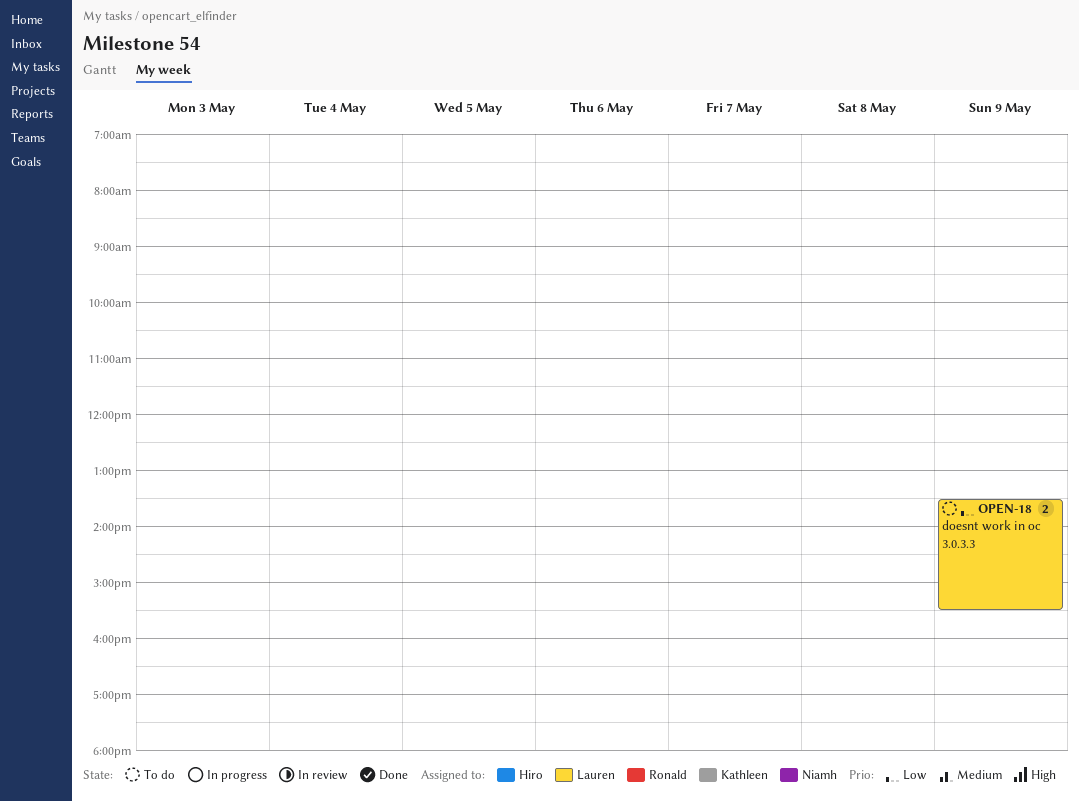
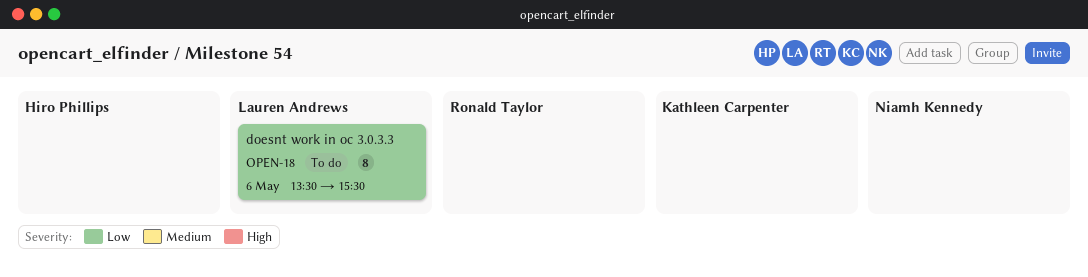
OPEN-18, estimate: 2 -> 8
OPEN-18, day: May 9 -> May 6

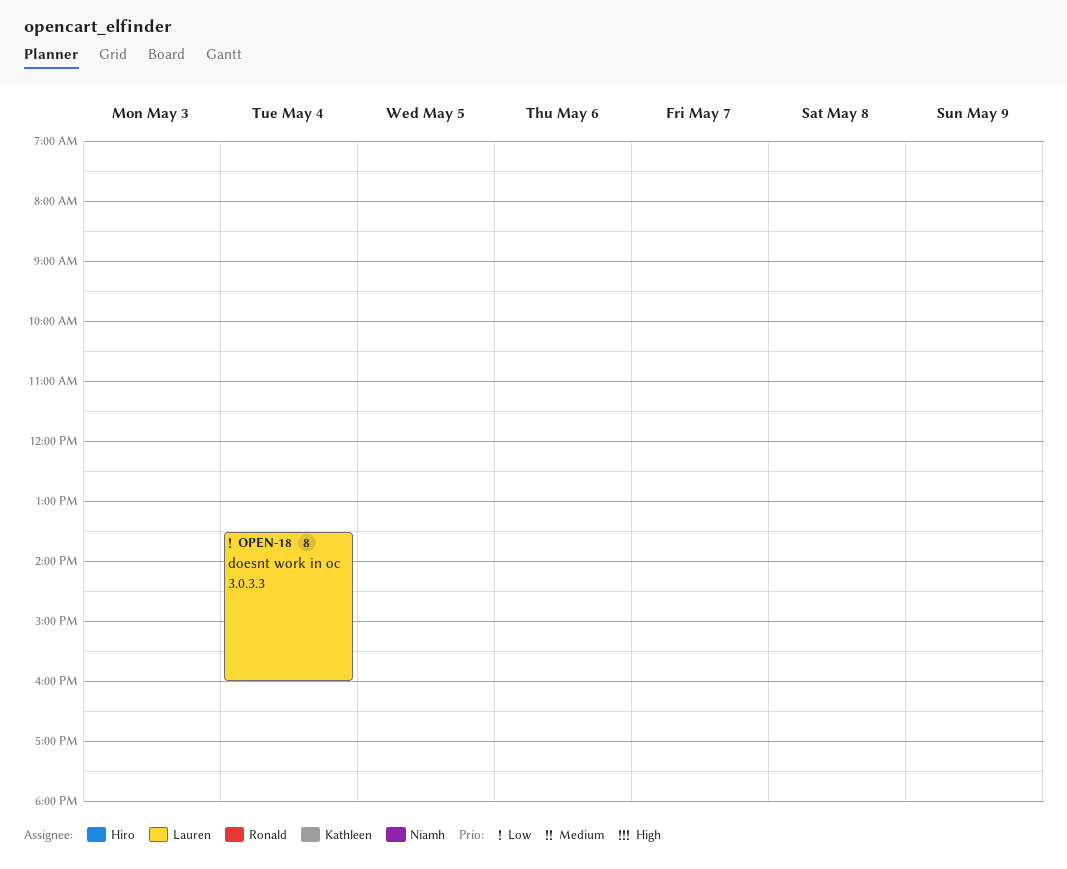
OPEN-18, day: May 6 -> May 4
OPEN-18, ends: 15:30 -> 16:00

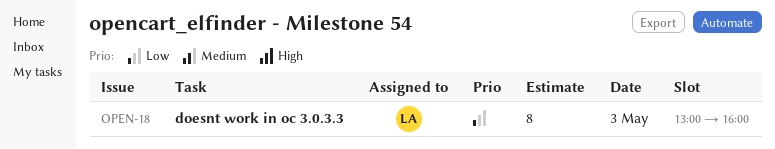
OPEN-18, day: May 4 -> May 3
OPEN-18, begins: 13:30 -> 13:00

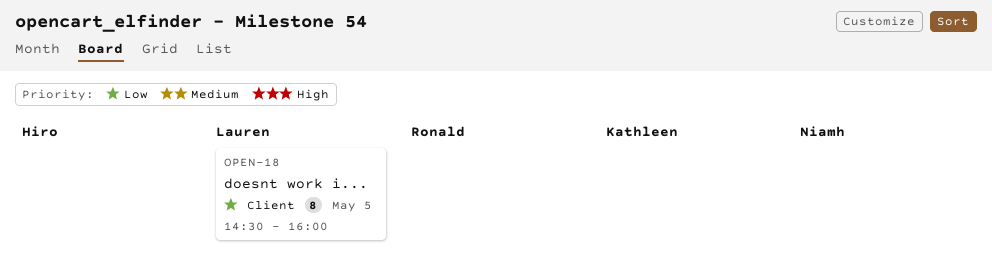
OPEN-18, day: May 3 -> May 5
OPEN-18, begins: 13:00 -> 14:30

